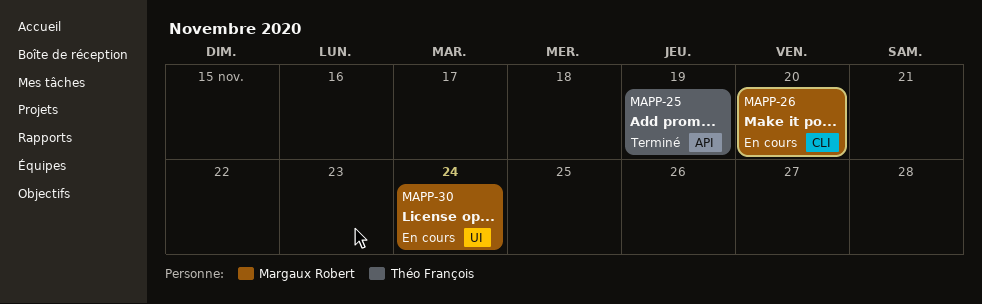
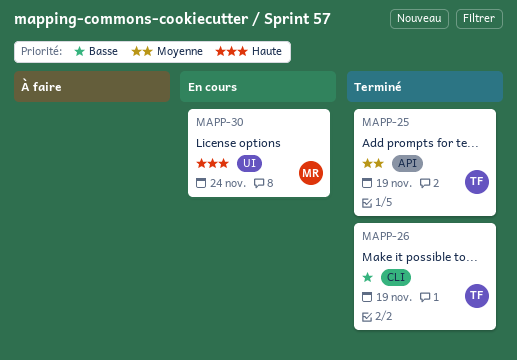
MAPP-26, status: En cours -> Terminé
MAPP-26, owner: Margaux Robert -> Théo François
MAPP-26, due: Nov 20 -> Nov 19

